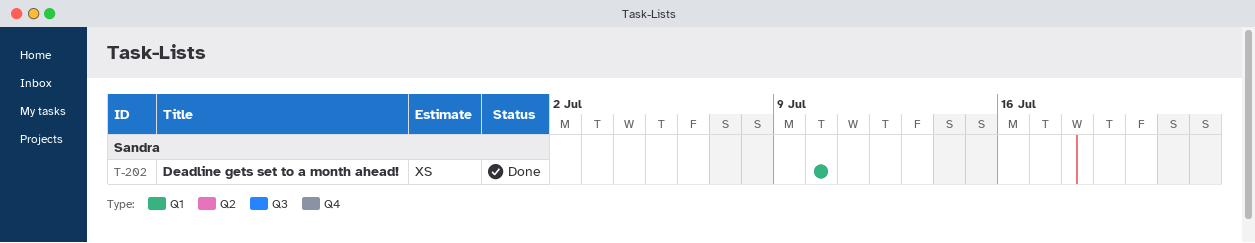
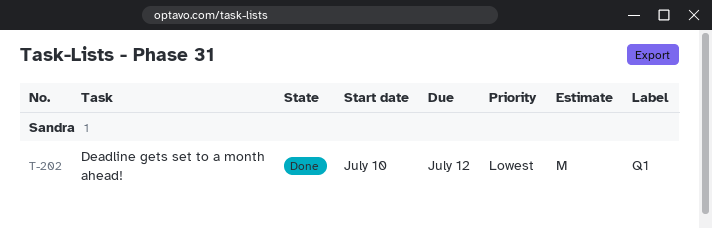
T-202, estimate: XS -> M
T-202, due: Jul 10 -> Jul 12

